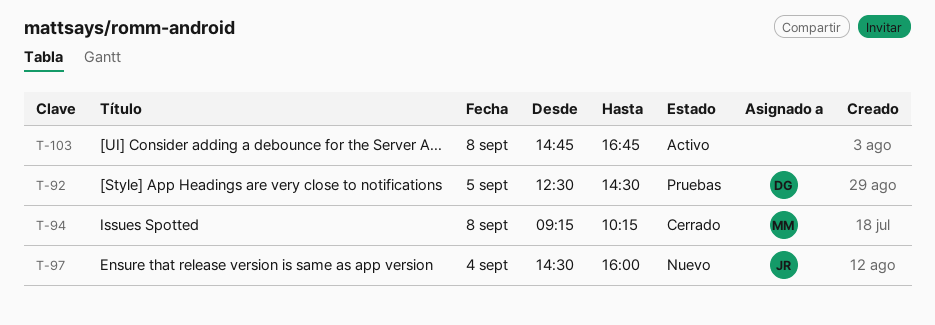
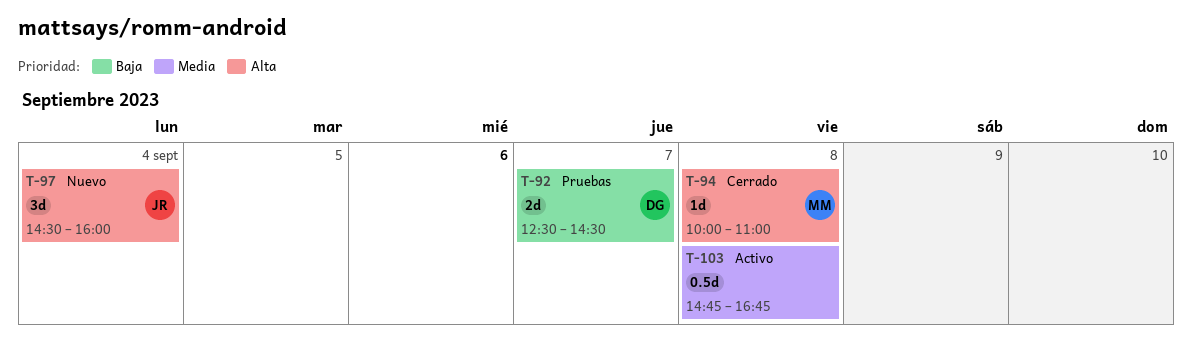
T-92, day: Sep 5 -> Sep 7
T-94, begins: 09:15 -> 10:00
T-94, ends: 10:15 -> 11:00

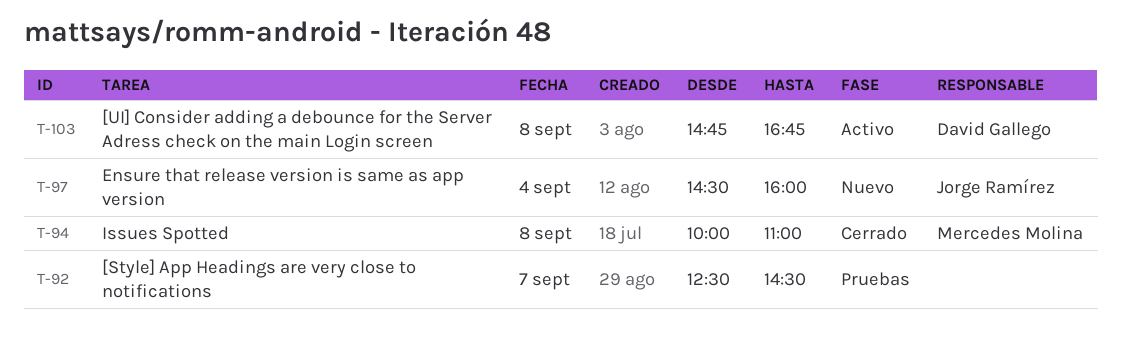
T-92, owner: David Gallego -> none
T-103, owner: none -> David Gallego

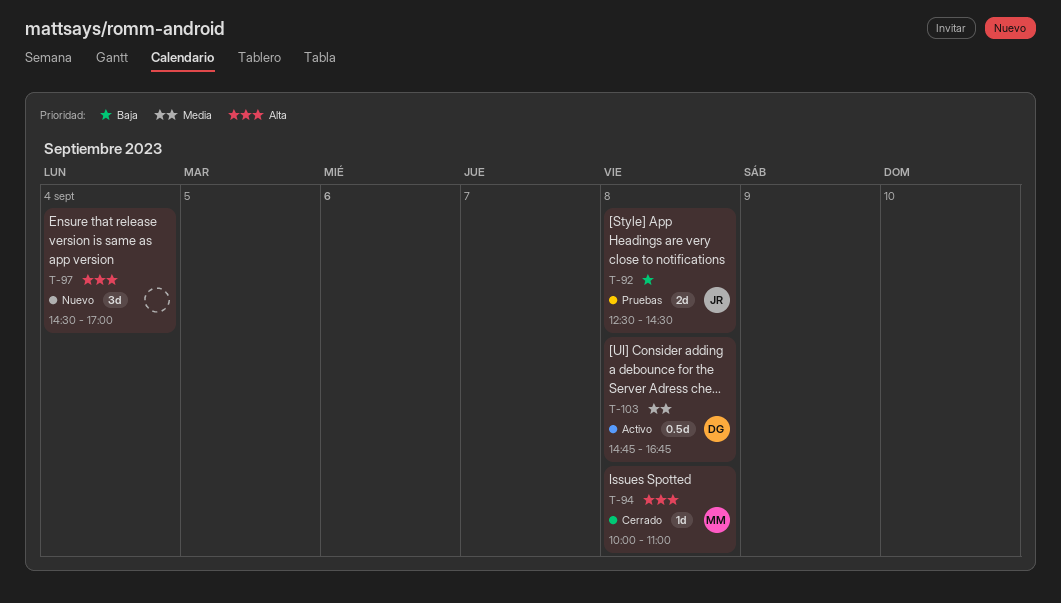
T-92, owner: none -> Jorge Ramírez
T-92, day: Sep 7 -> Sep 8
T-97, owner: Jorge Ramírez -> none
T-97, ends: 16:00 -> 17:00

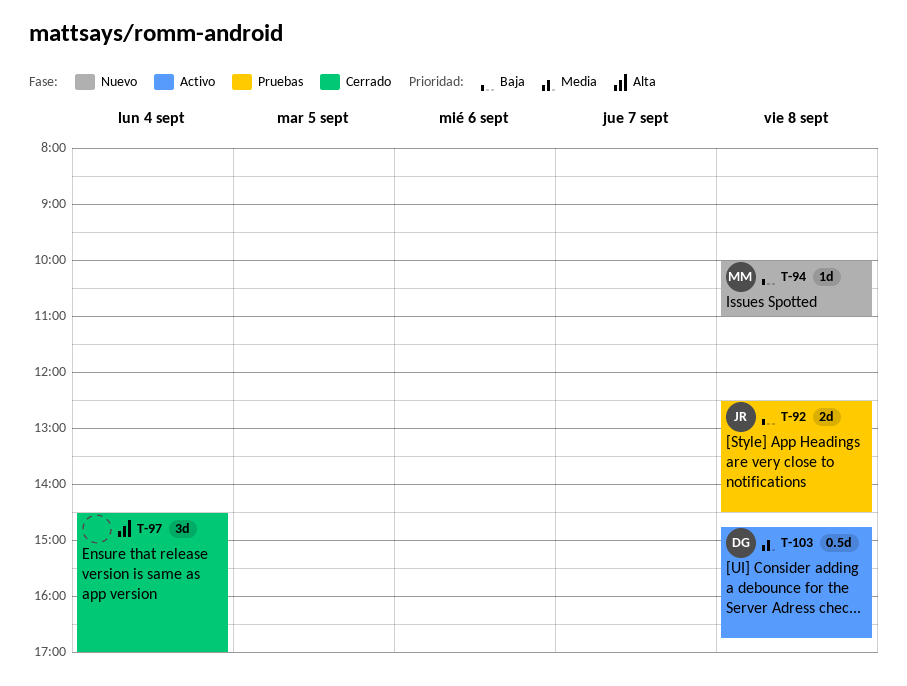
T-94, status: Cerrado -> Nuevo
T-94, priority: Alta -> Baja
T-97, status: Nuevo -> Cerrado

